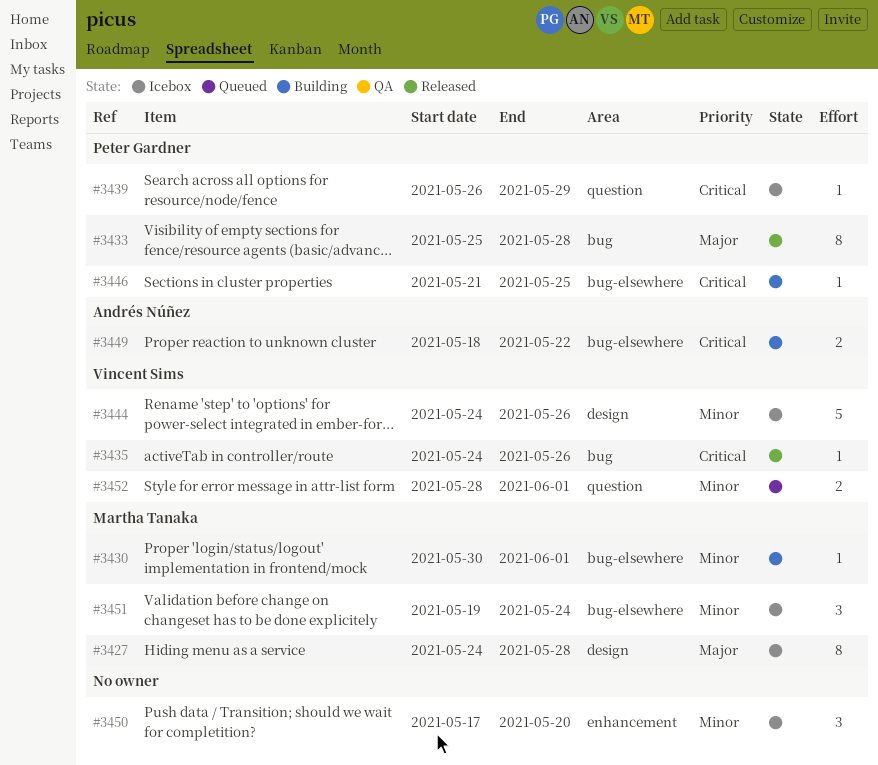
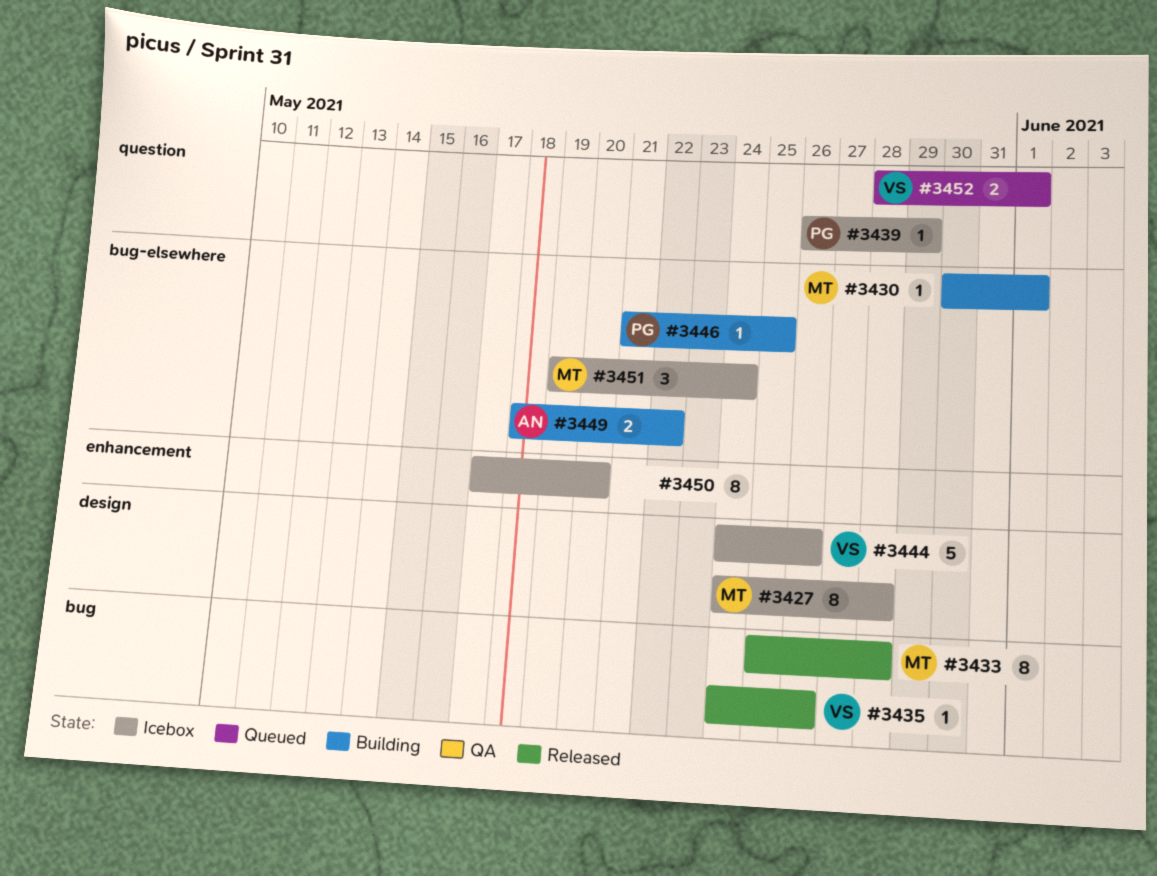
#3433, owner: Peter Gardner -> Martha Tanaka
#3450, estimate: 3 -> 8

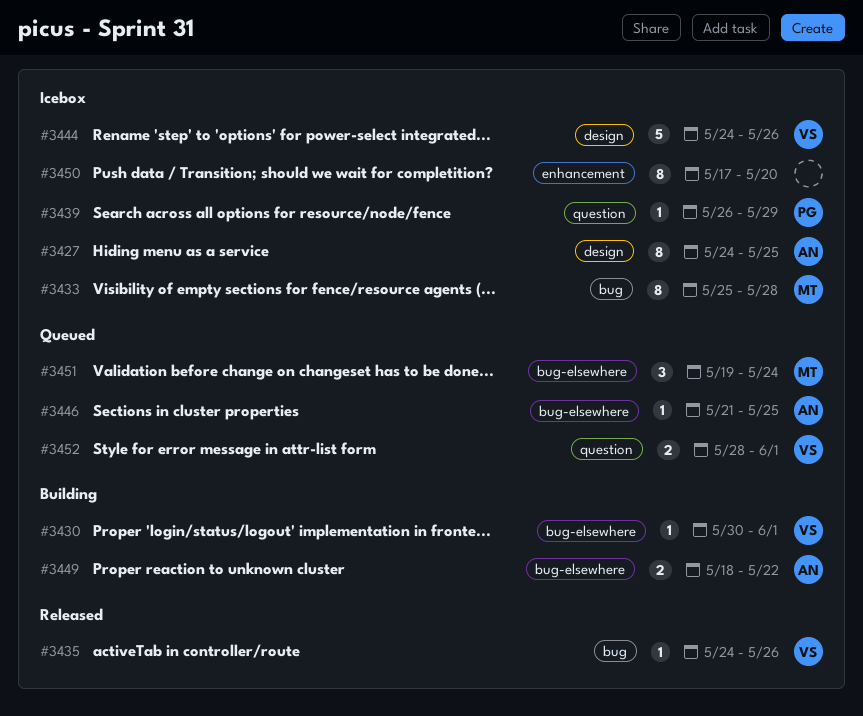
#3427, owner: MT -> AN
#3427, due: May 28 -> May 25
#3430, owner: MT -> VS
#3433, status: Released -> Icebox
#3446, status: Building -> Queued
#3446, owner: PG -> AN
#3451, status: Icebox -> Queued

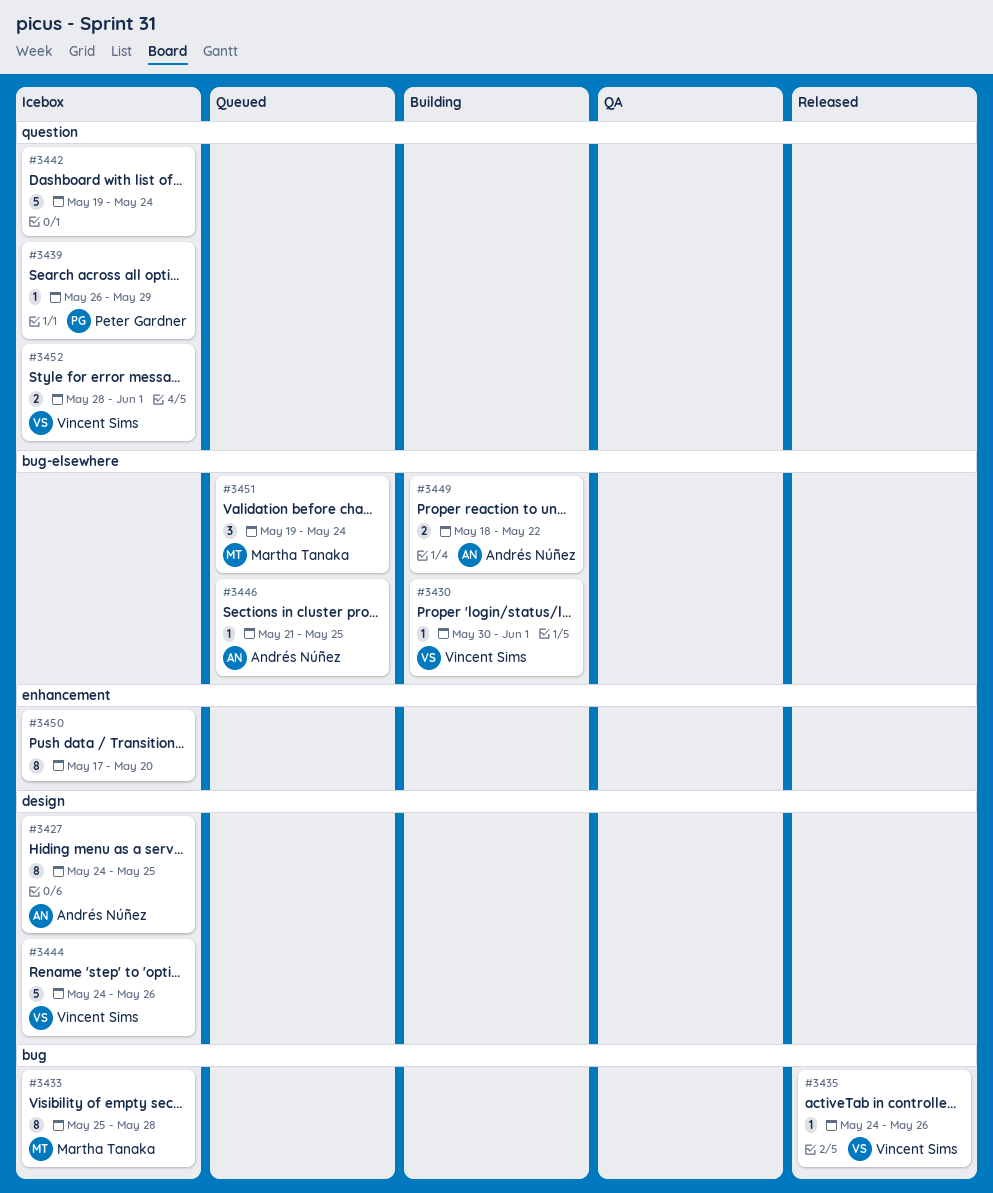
#3442: none -> present
#3452, status: Queued -> Icebox

